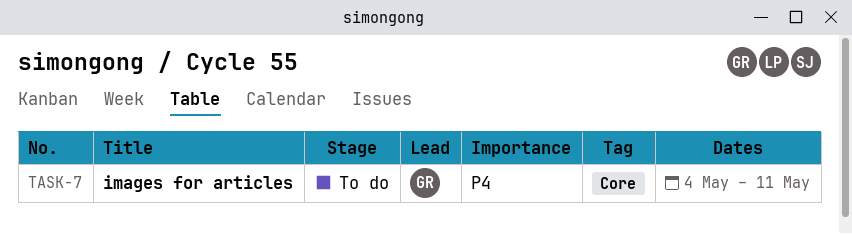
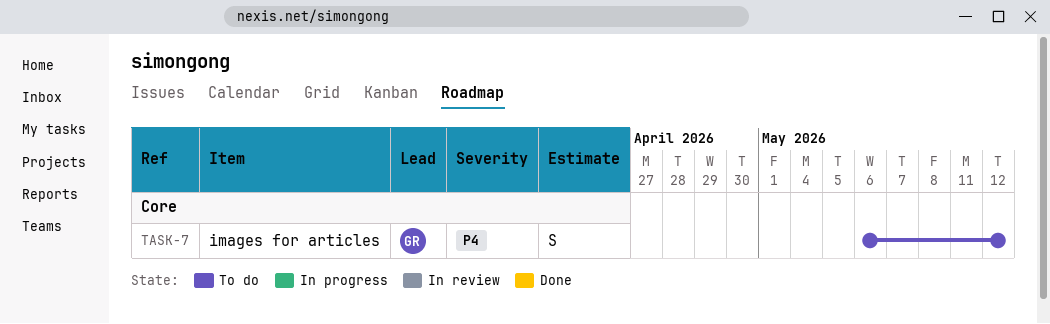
TASK-7, start: May 4 -> May 6
TASK-7, due: May 11 -> May 12

